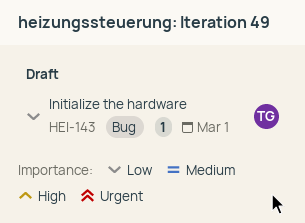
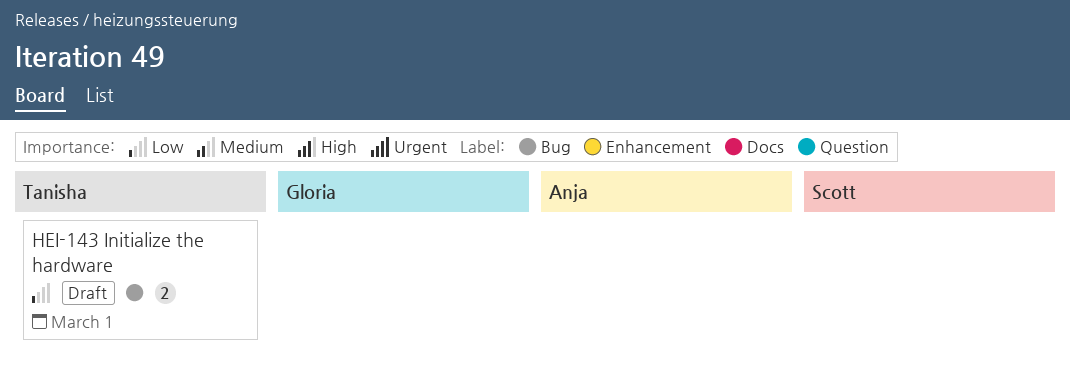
HEI-143, estimate: 1 -> 2

